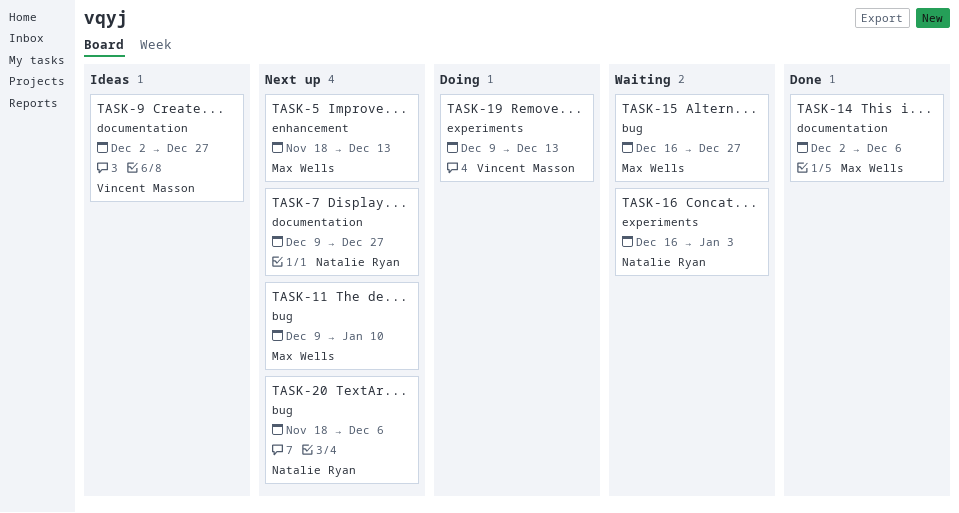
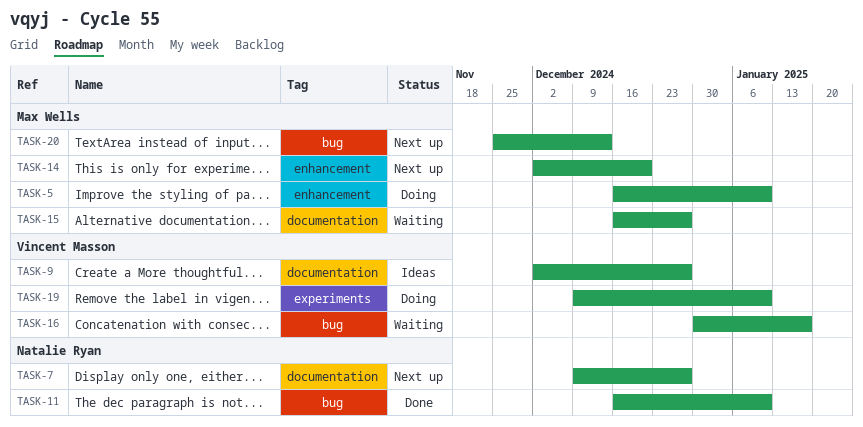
TASK-5, status: Next up -> Doing
TASK-5, start: Nov 18 -> Dec 16
TASK-5, due: Dec 13 -> Jan 10
TASK-11, status: Next up -> Done
TASK-11, owner: Max Wells -> Natalie Ryan
TASK-11, start: Dec 9 -> Dec 16
TASK-14, status: Done -> Next up
TASK-14, label: documentation -> enhancement
TASK-14, due: Dec 6 -> Dec 20
TASK-15, label: bug -> documentation
TASK-16, owner: Natalie Ryan -> Vincent Masson
TASK-16, label: experiments -> bug
TASK-16, start: Dec 16 -> Dec 30
TASK-16, due: Jan 3 -> Jan 17
TASK-19, due: Dec 13 -> Jan 10
TASK-20, owner: Natalie Ryan -> Max Wells
TASK-20, start: Nov 18 -> Nov 25
TASK-20, due: Dec 6 -> Dec 13

